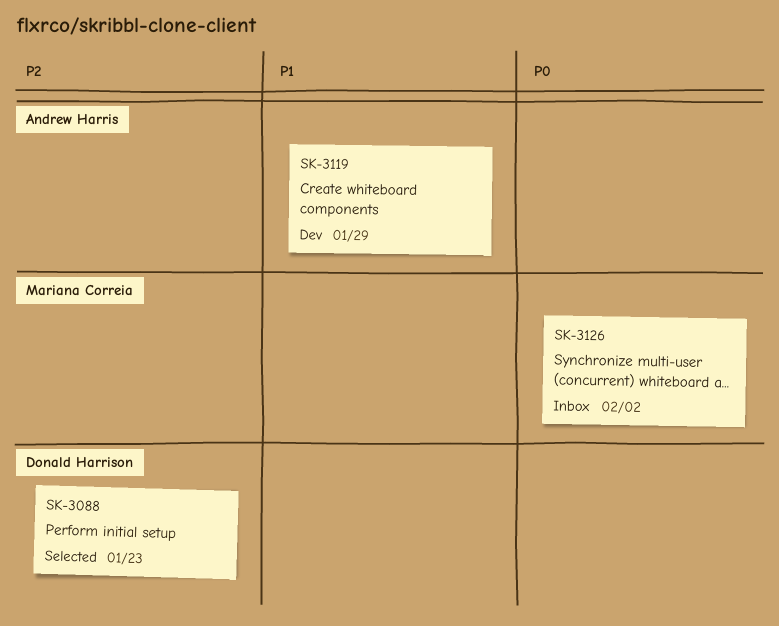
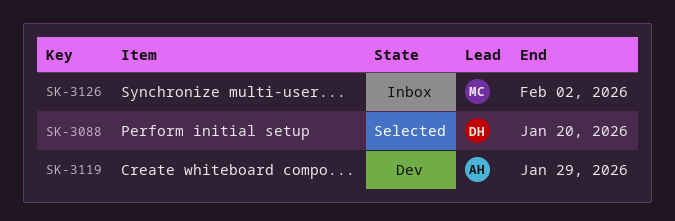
SK-3088, due: Jan 23 -> Jan 20

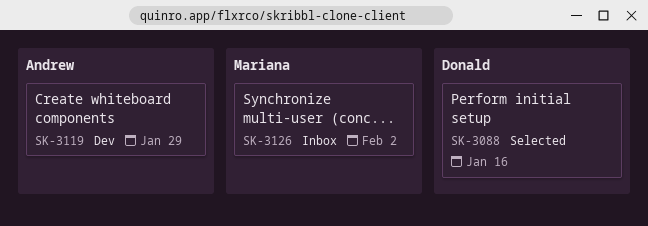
SK-3088, due: Jan 20 -> Jan 16

